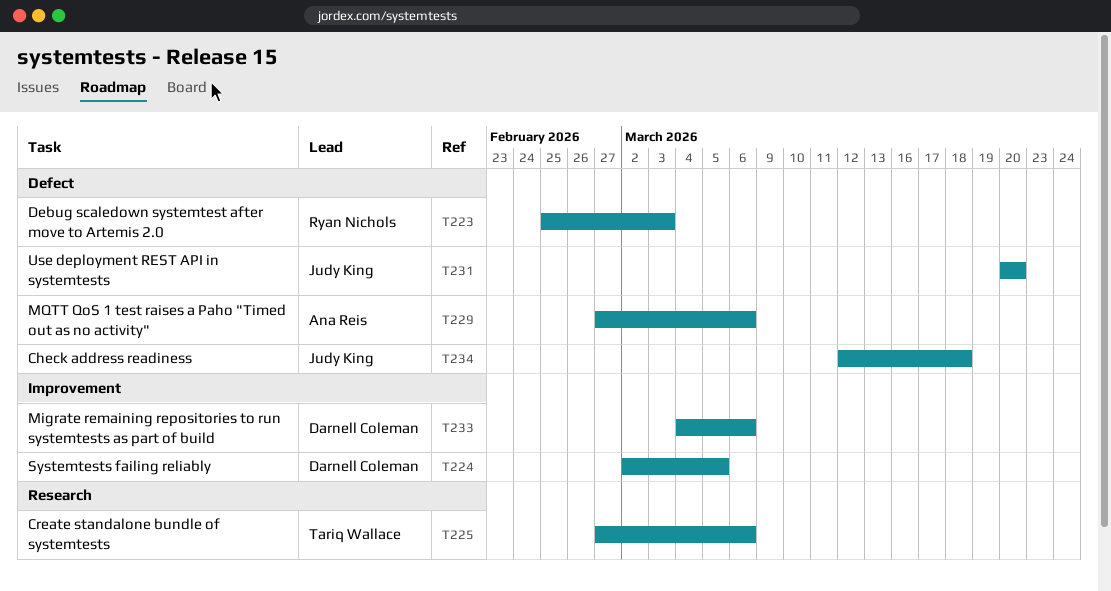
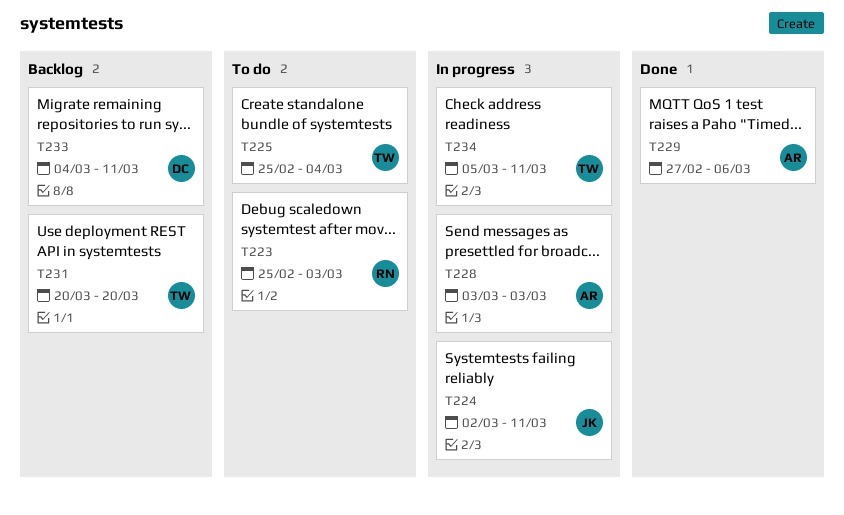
T224, owner: Darnell Coleman -> Judy King
T224, due: Mar 5 -> Mar 11
T225, start: Feb 27 -> Feb 25
T225, due: Mar 6 -> Mar 4
T228: none -> present
T231, owner: Judy King -> Tariq Wallace
T233, due: Mar 6 -> Mar 11
T234, owner: Judy King -> Tariq Wallace
T234, start: Mar 12 -> Mar 5
T234, due: Mar 18 -> Mar 11

